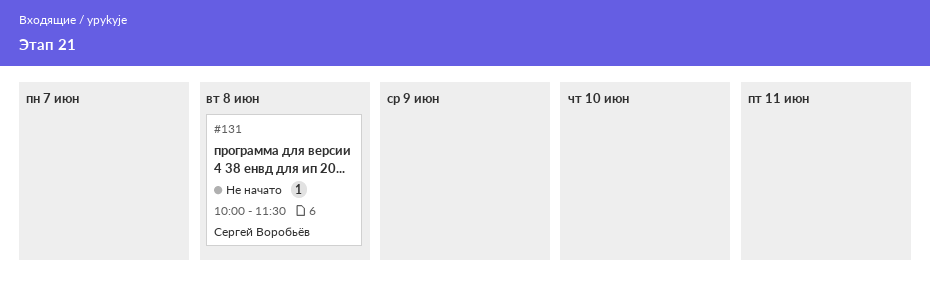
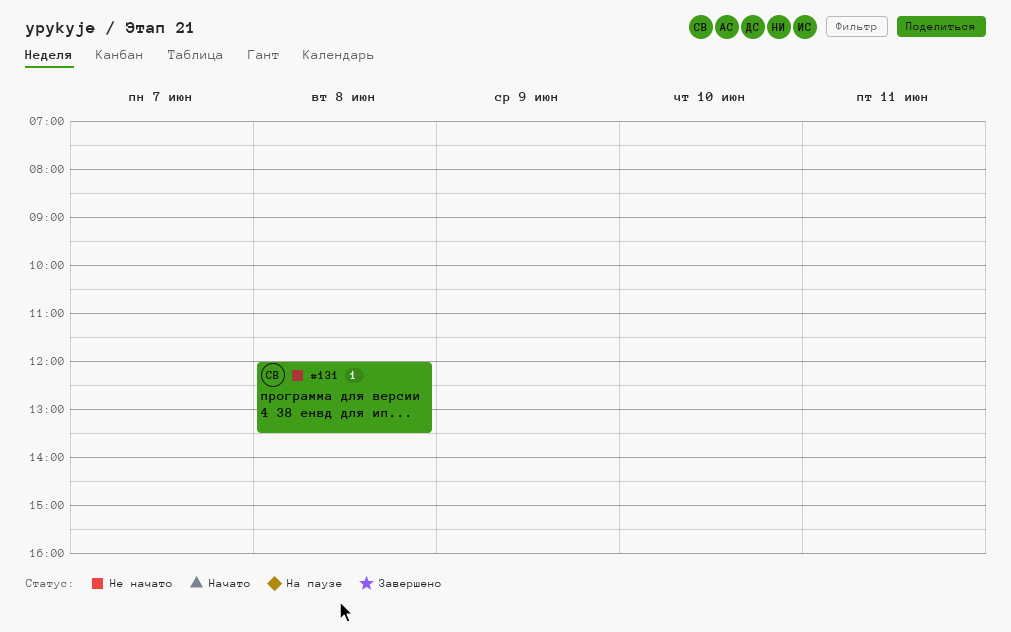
#131, begins: 10:00 -> 12:00
#131, ends: 11:30 -> 13:30

